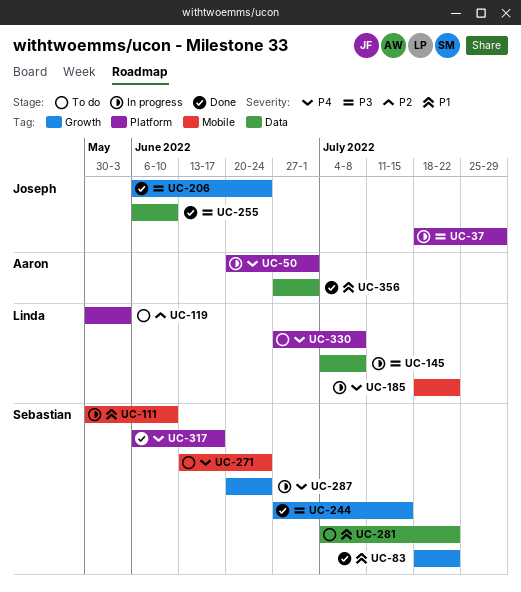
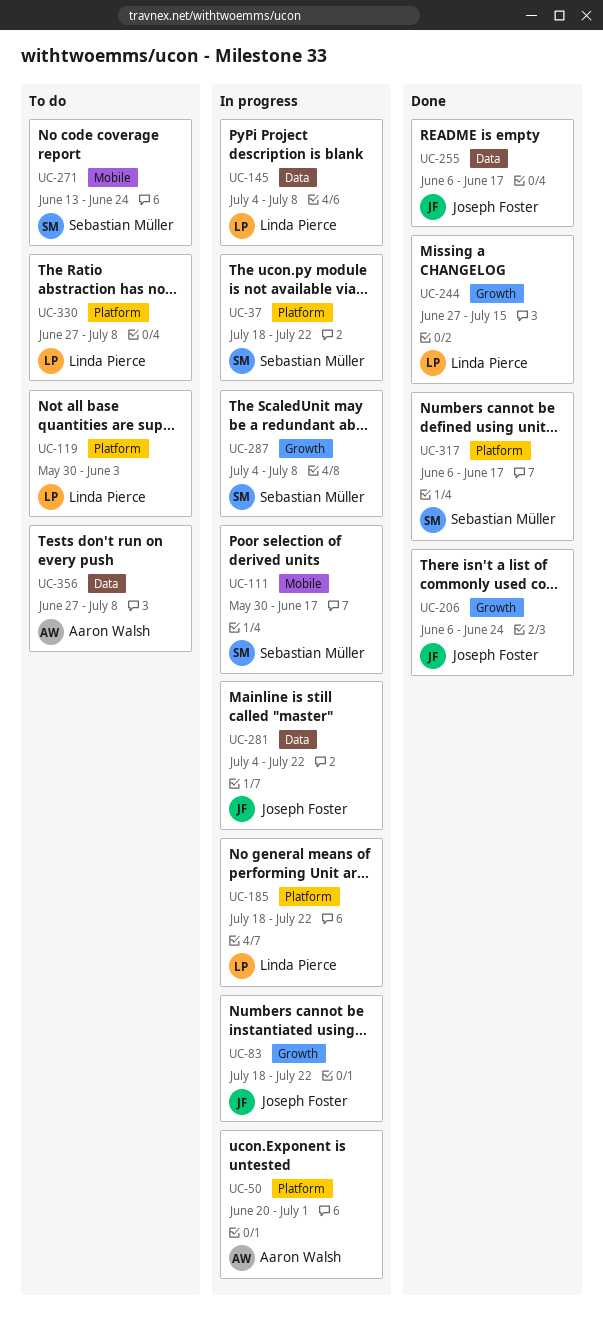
UC-37, owner: Joseph Foster -> Sebastian Müller
UC-37, due: Jul 29 -> Jul 22
UC-83, status: Done -> In progress
UC-83, owner: Sebastian Müller -> Joseph Foster
UC-111, due: Jun 10 -> Jun 17
UC-185, label: Mobile -> Platform
UC-244, owner: Sebastian Müller -> Linda Pierce
UC-255, due: Jun 10 -> Jun 17
UC-281, status: To do -> In progress
UC-281, owner: Sebastian Müller -> Joseph Foster
UC-287, start: Jun 20 -> Jul 4
UC-287, due: Jun 24 -> Jul 8
UC-356, status: Done -> To do
UC-356, due: Jul 1 -> Jul 8

